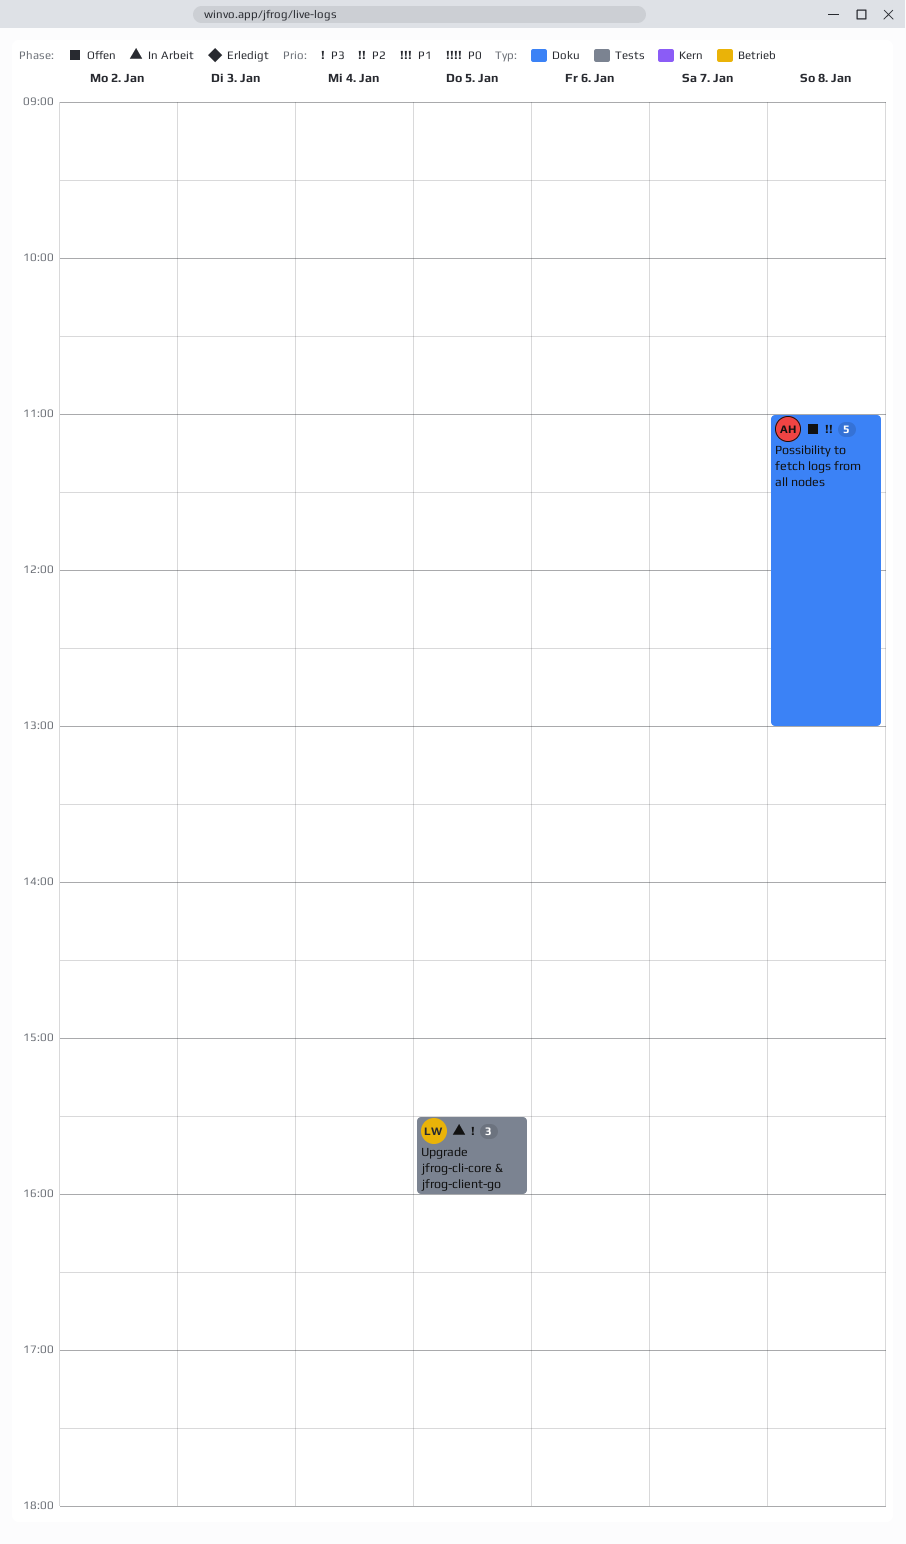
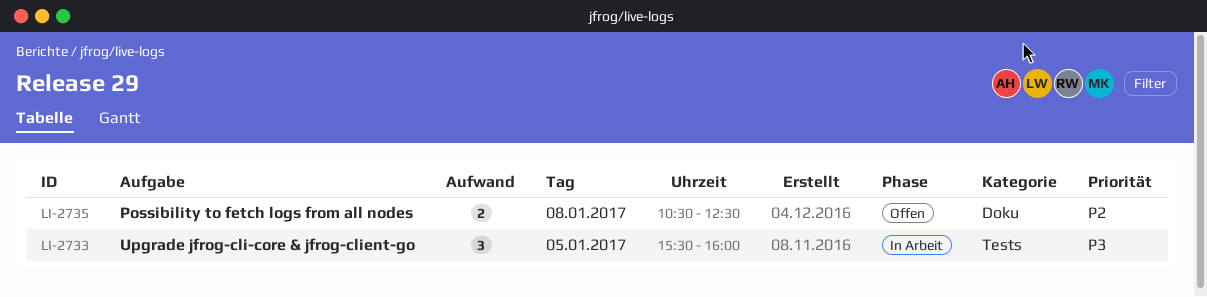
Possibility to fetch logs from all nodes, estimate: 5 -> 2
Possibility to fetch logs from all nodes, begins: 11:00 -> 10:30
Possibility to fetch logs from all nodes, ends: 13:00 -> 12:30

